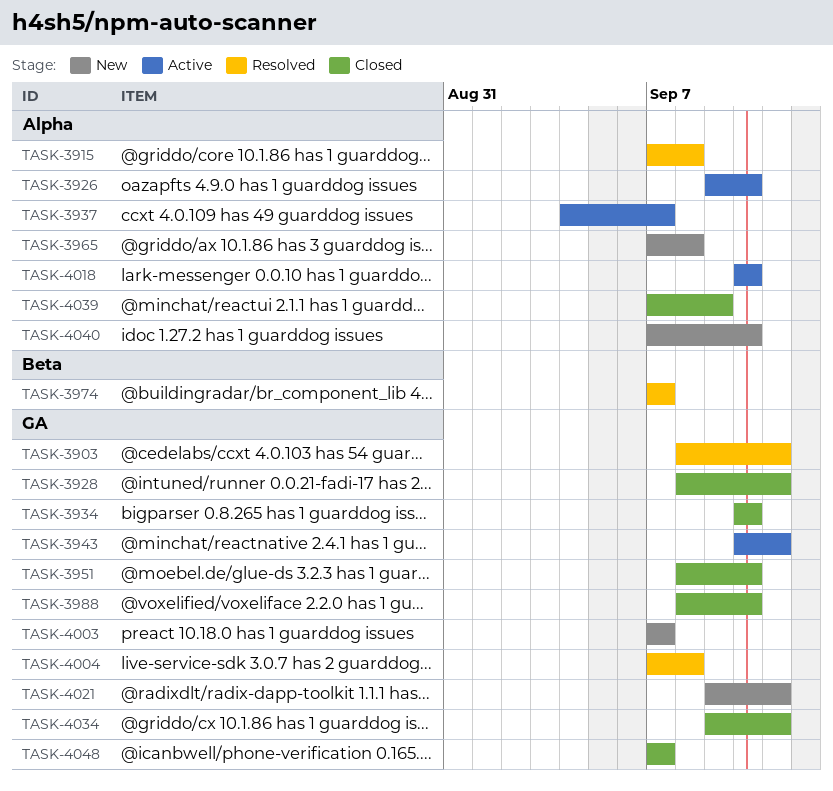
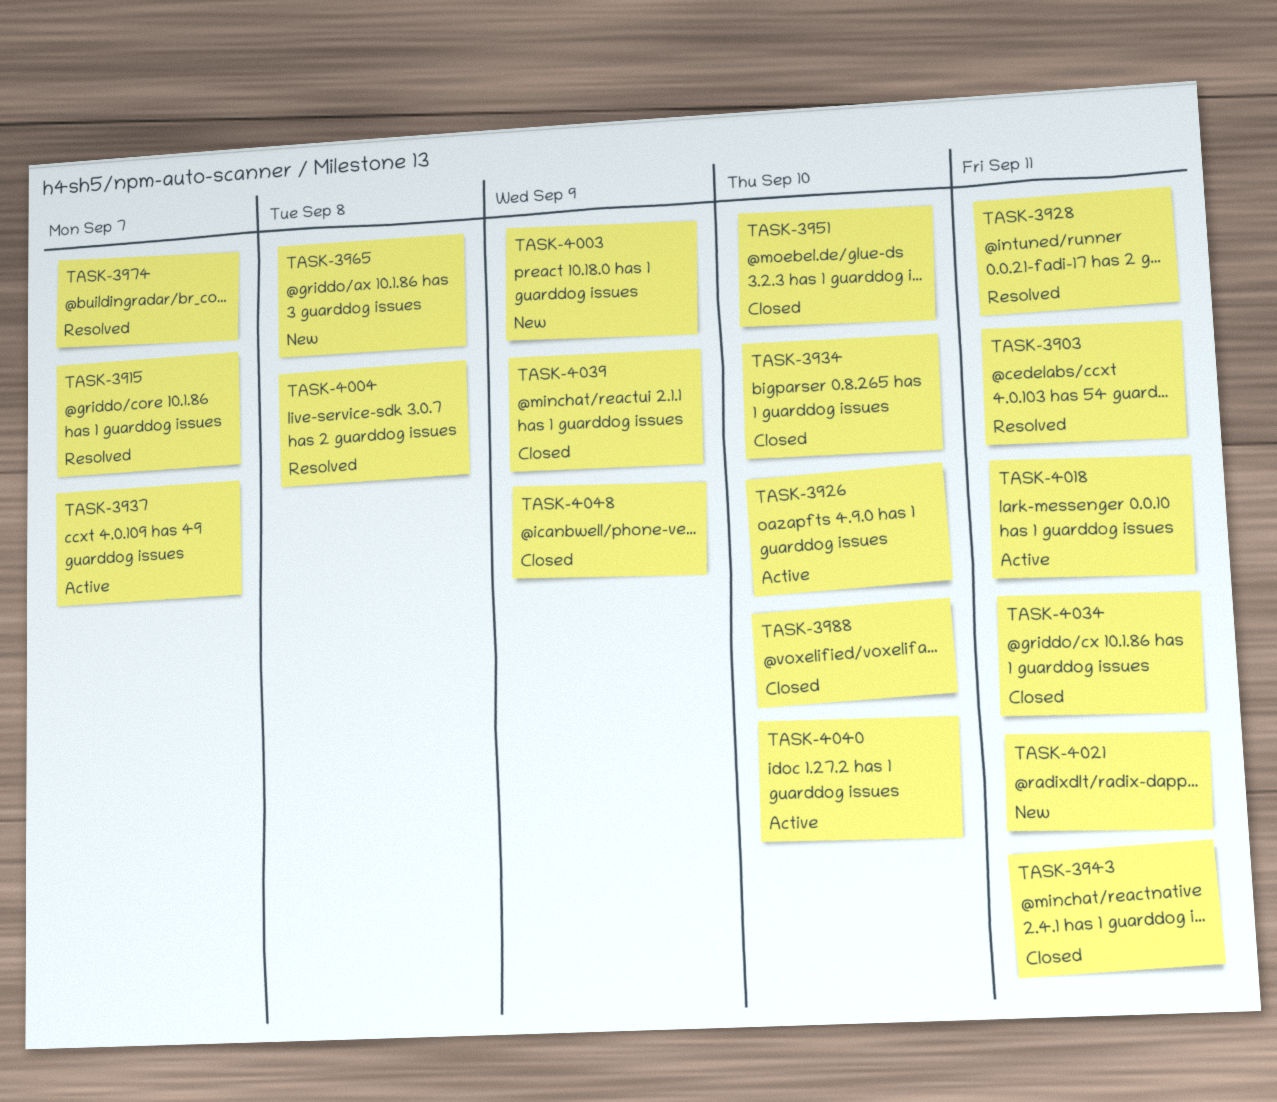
TASK-3915, due: Sep 8 -> Sep 7
TASK-3928, status: Closed -> Resolved
TASK-3943, status: Active -> Closed
TASK-4003, due: Sep 7 -> Sep 9
TASK-4018, due: Sep 10 -> Sep 11
TASK-4040, status: New -> Active
TASK-4048, due: Sep 7 -> Sep 9

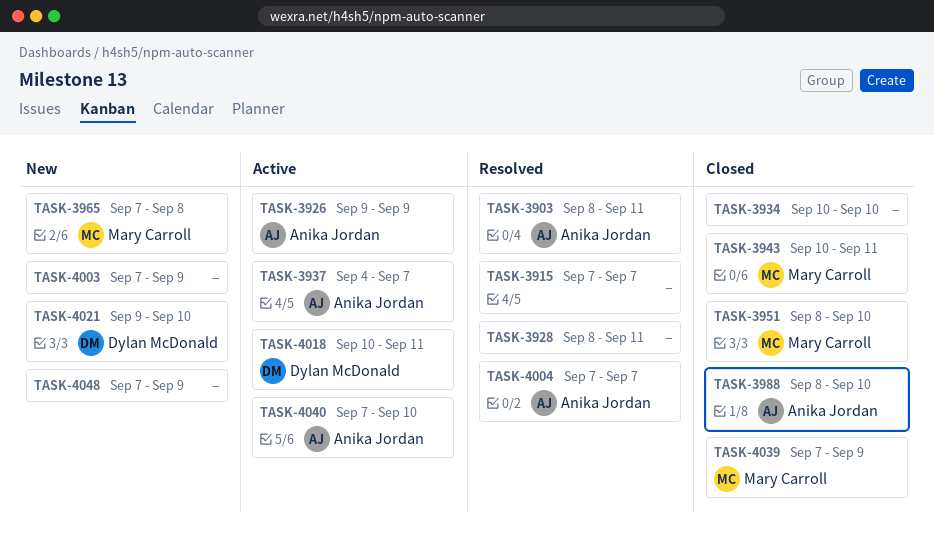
TASK-3926, due: Sep 10 -> Sep 9
TASK-3974: present -> none
TASK-4004, due: Sep 8 -> Sep 7
TASK-4021, due: Sep 11 -> Sep 10
TASK-4034: present -> none
TASK-4048, status: Closed -> New

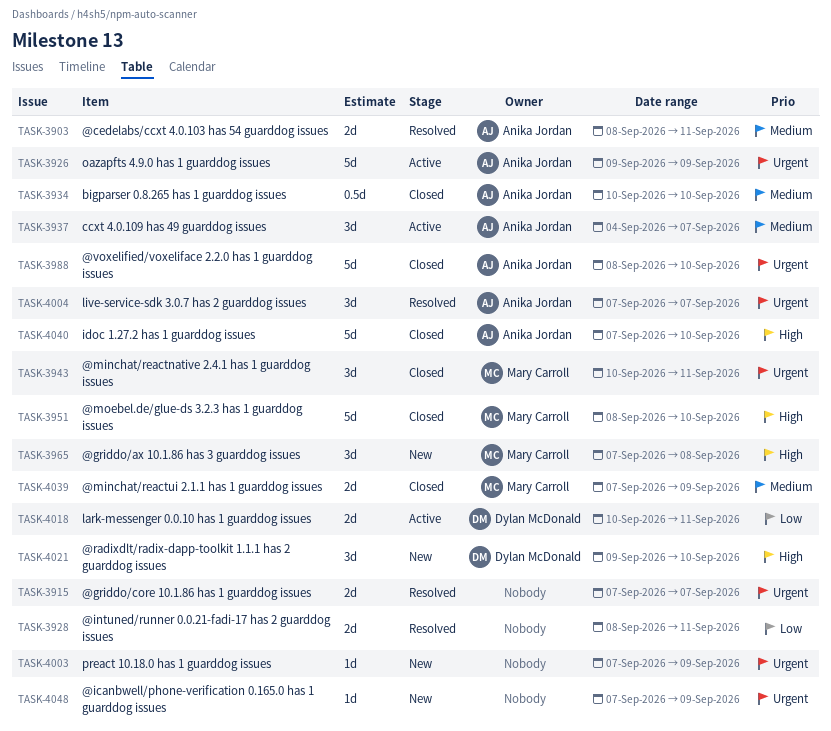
TASK-3934, owner: none -> Anika Jordan
TASK-4040, status: Active -> Closed

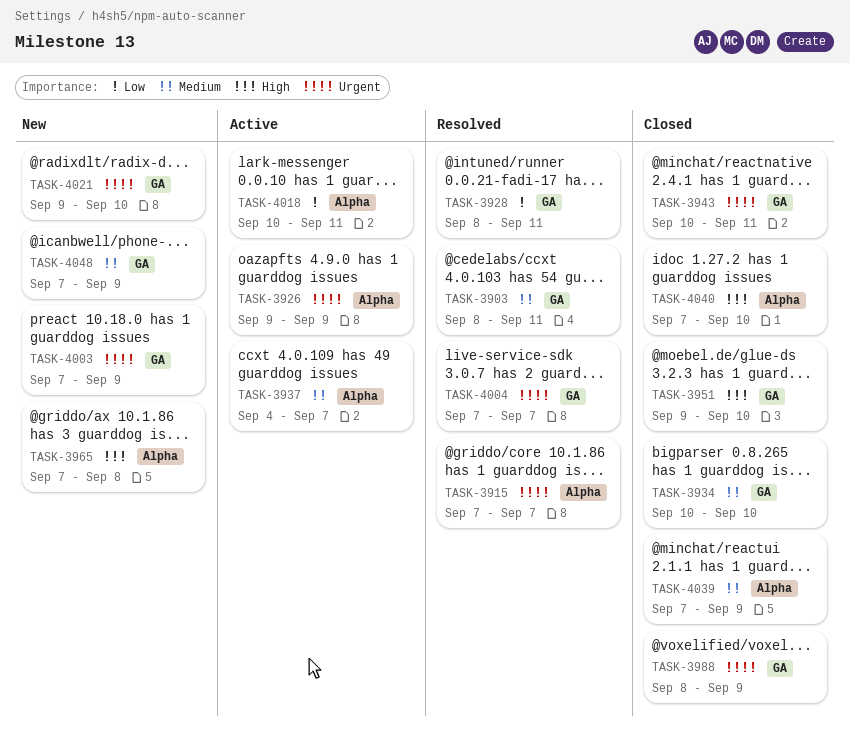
TASK-3951, start: Sep 8 -> Sep 9
TASK-3988, due: Sep 10 -> Sep 9
TASK-4021, priority: High -> Urgent
TASK-4048, priority: Urgent -> Medium

